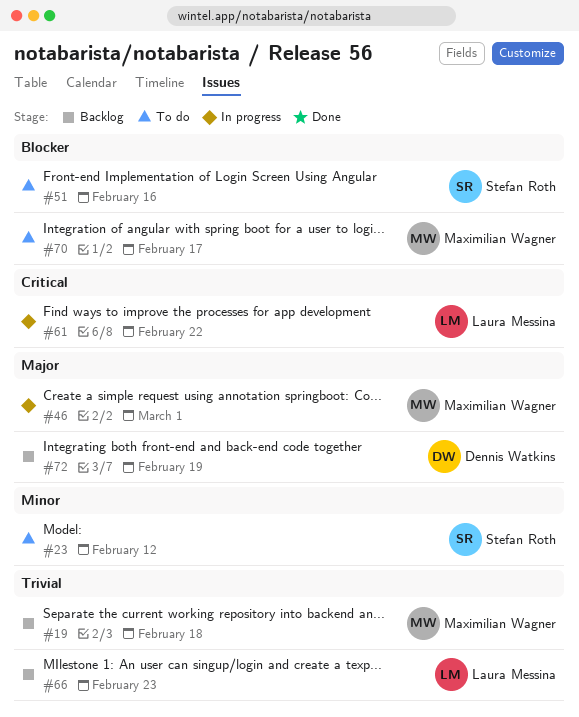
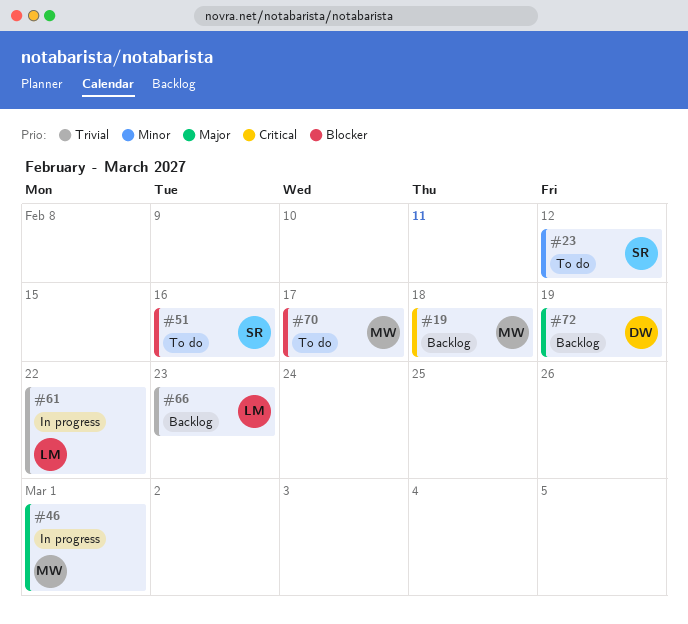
#19, priority: Trivial -> Critical
#61, priority: Critical -> Trivial

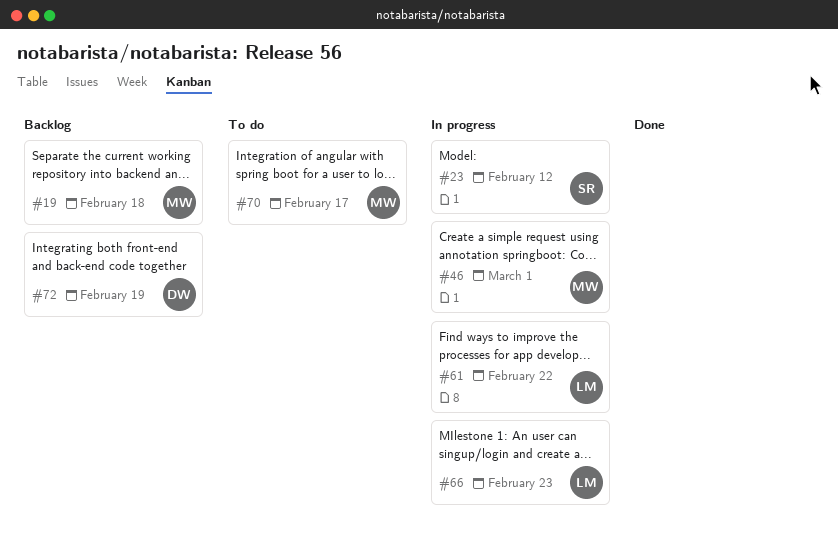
#23, status: To do -> In progress
#51: present -> none
#66, status: Backlog -> In progress

